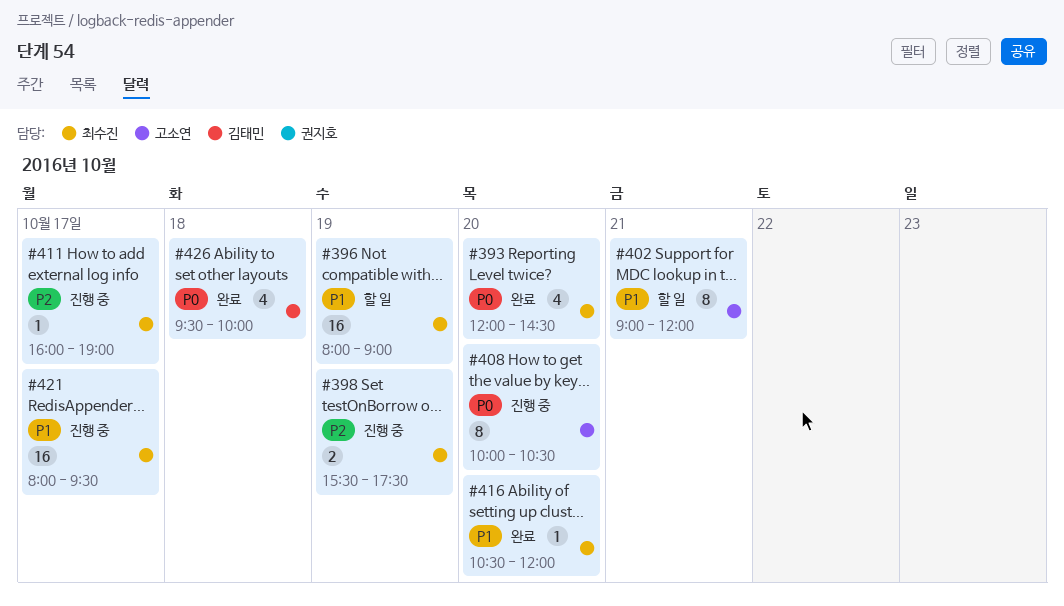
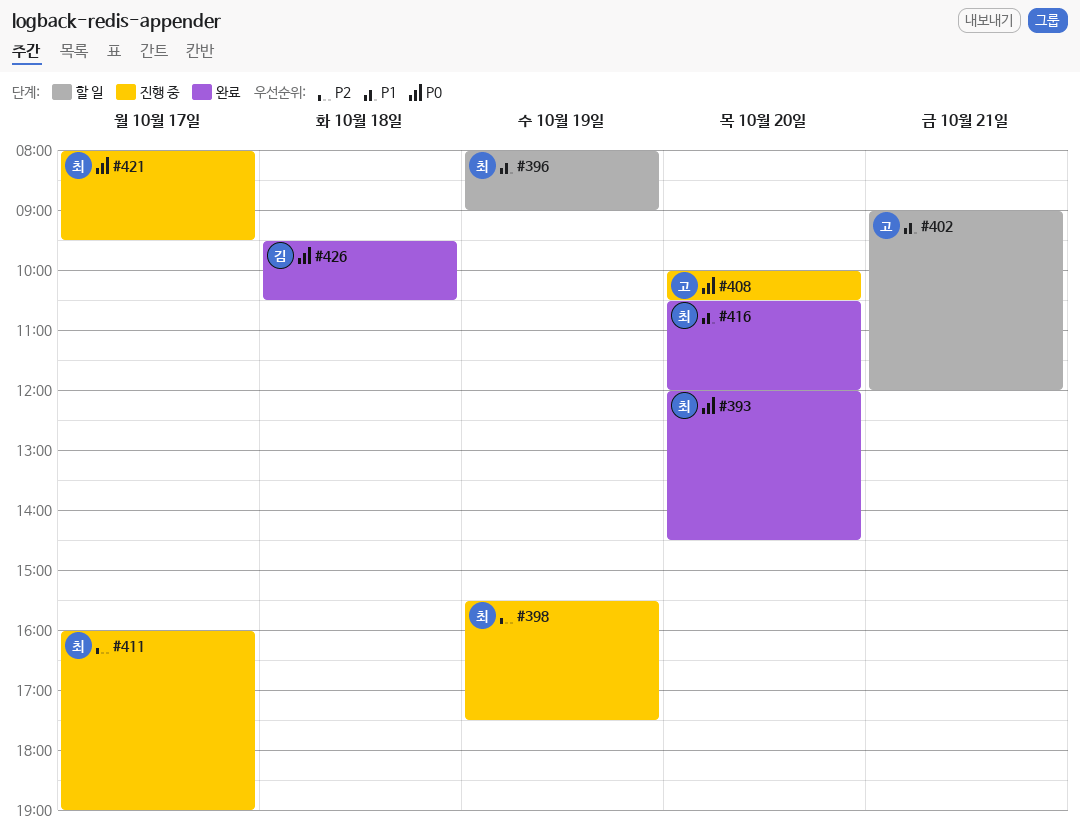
#421, priority: P1 -> P0
#426, ends: 10:00 -> 10:30

